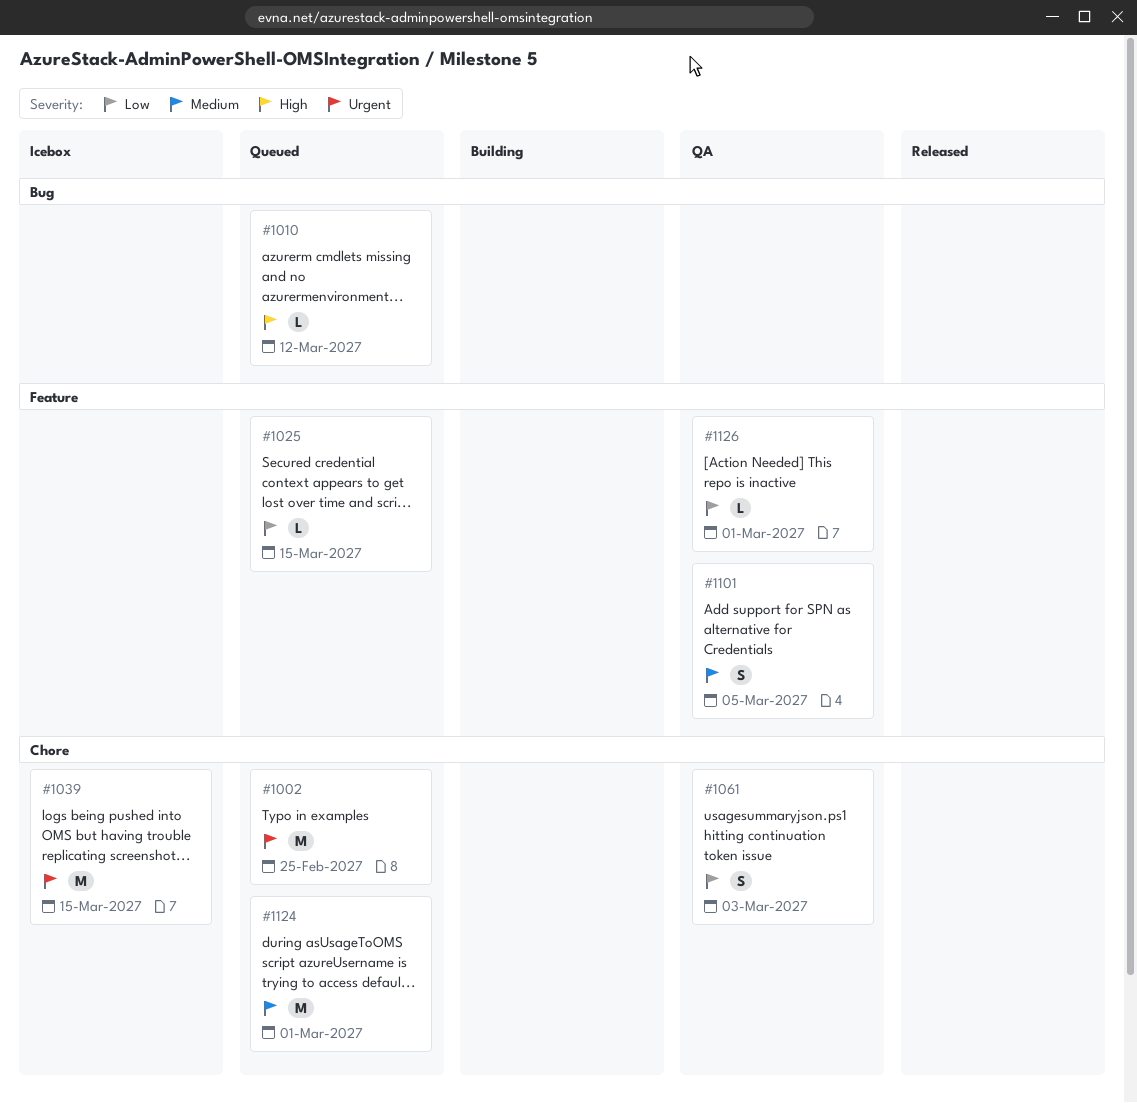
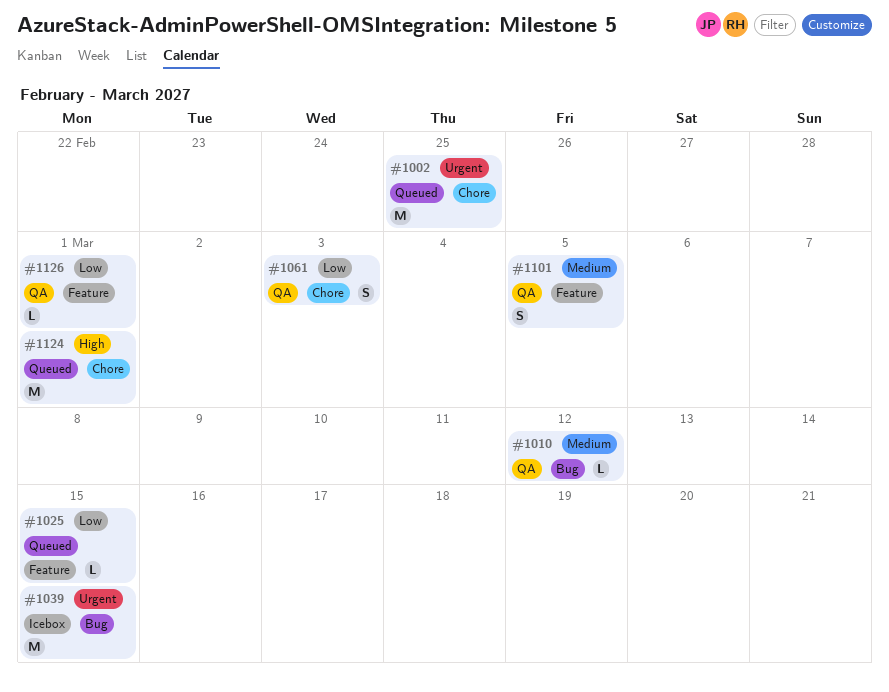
#1010, status: Queued -> QA
#1010, priority: High -> Medium
#1039, label: Chore -> Bug
#1124, priority: Medium -> High

